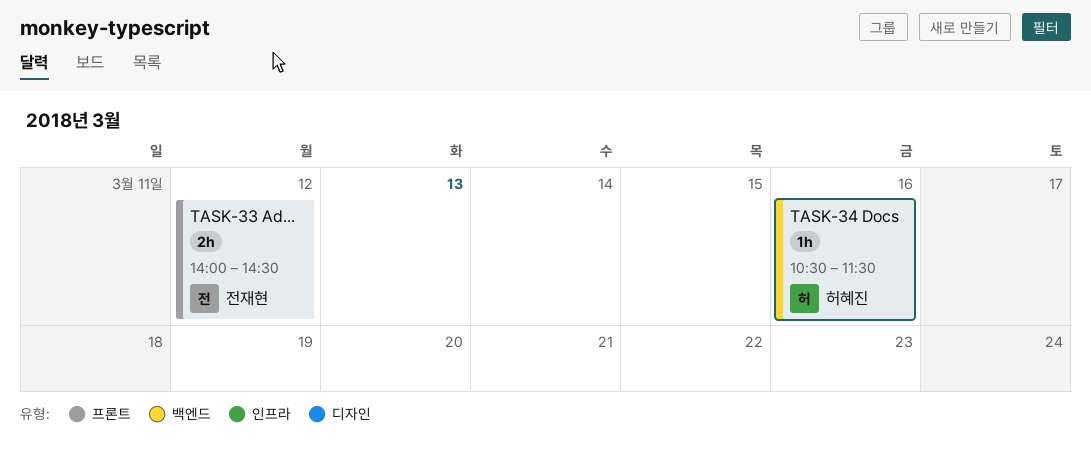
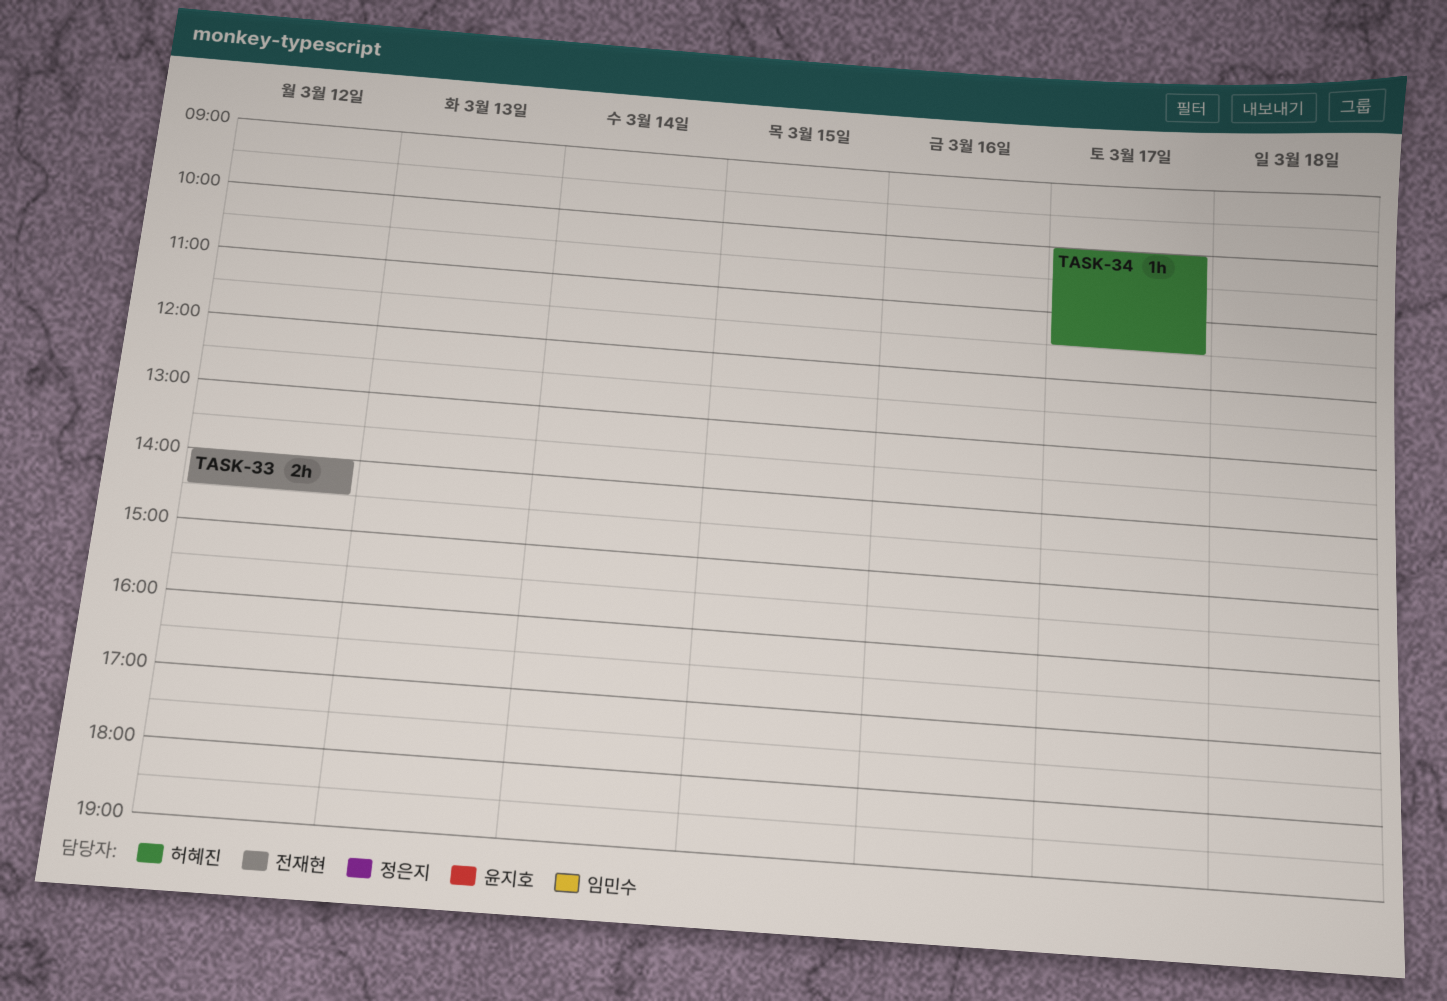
TASK-34, day: Mar 16 -> Mar 17
TASK-34, begins: 10:30 -> 10:00

